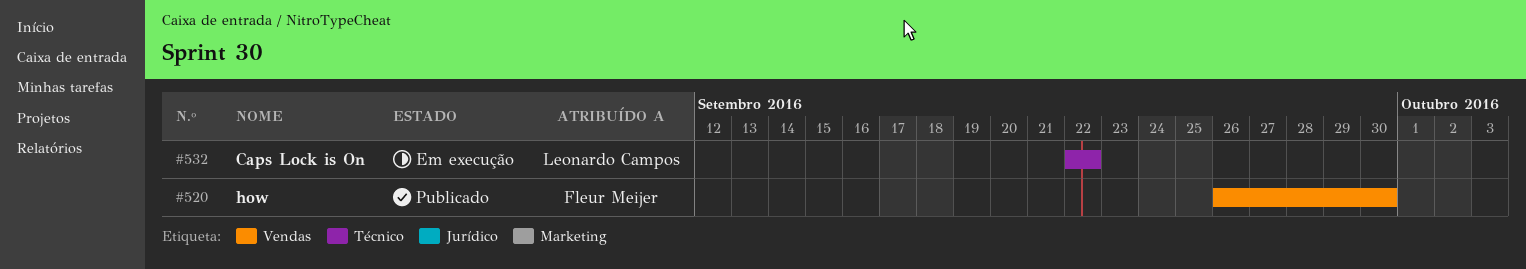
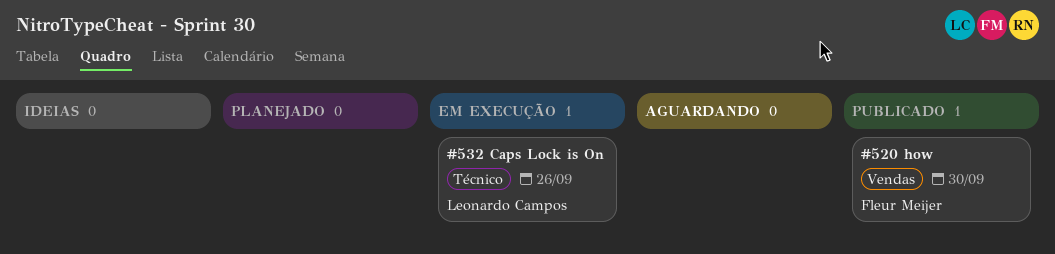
#532, due: Sep 22 -> Sep 26

